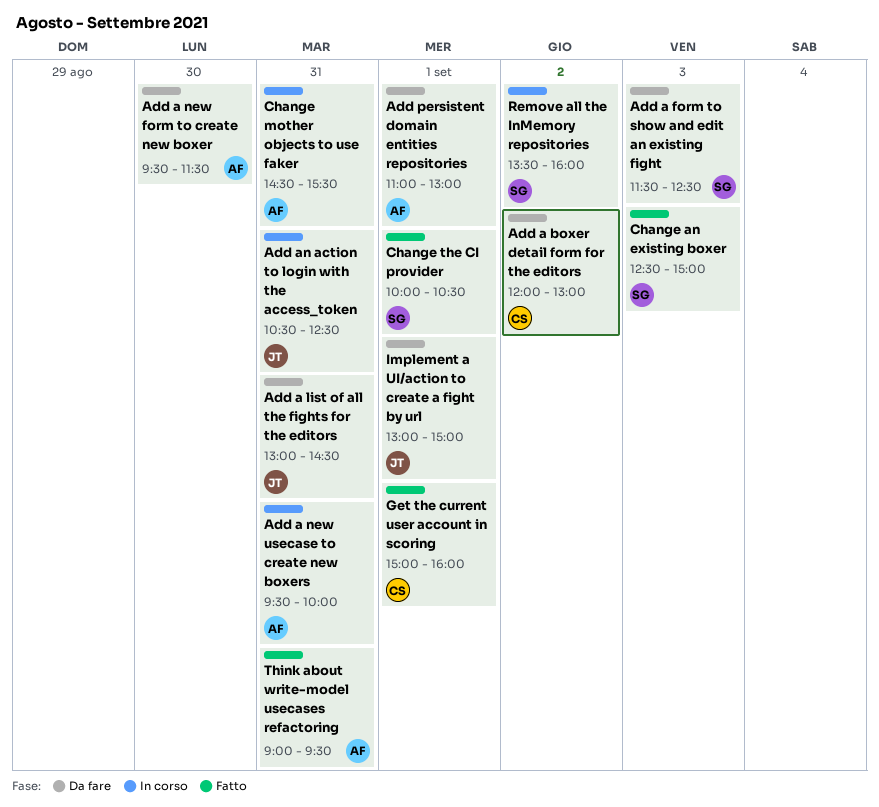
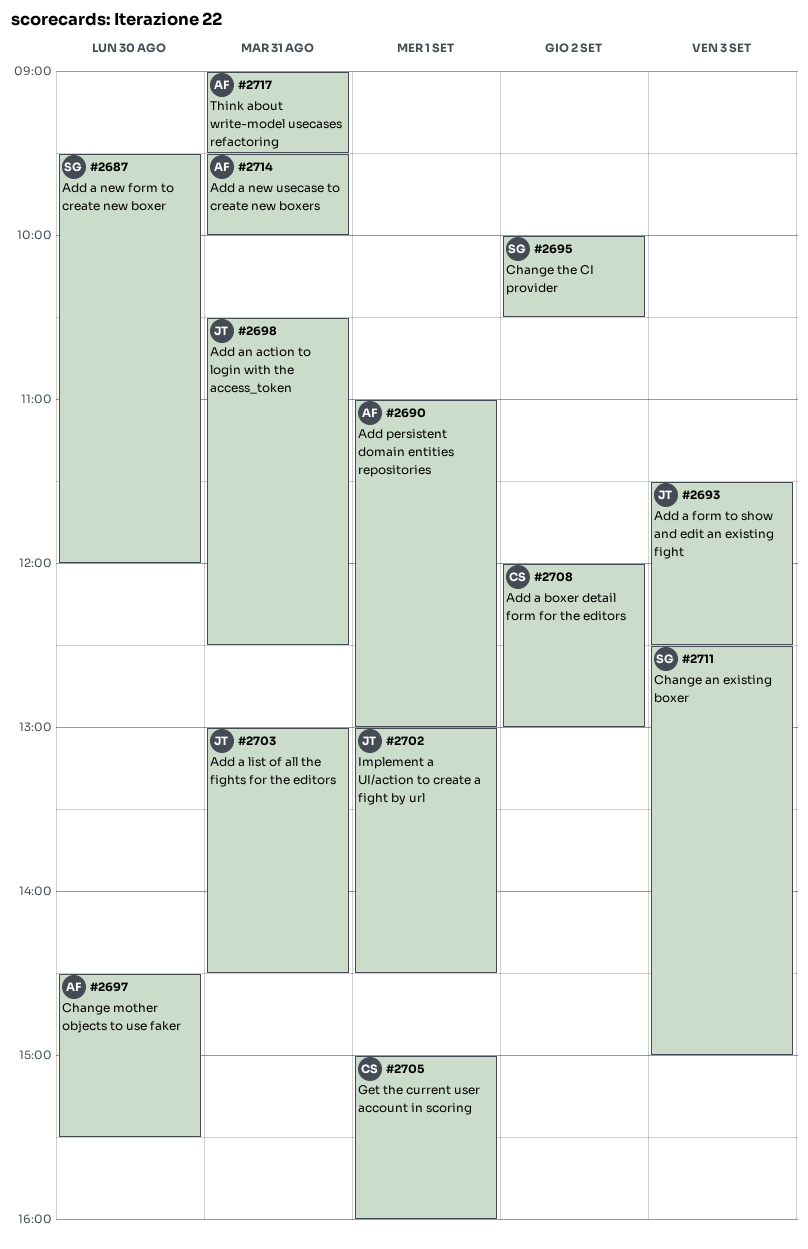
Add a form to show and edit an existing fight, owner: SG -> JT
Add a new form to create new boxer, owner: AF -> SG
Add a new form to create new boxer, ends: 11:30 -> 12:00
Change mother objects to use faker, day: Aug 31 -> Aug 30
Change the CI provider, day: Sep 1 -> Sep 2
Implement a UI/action to create a fight by url, ends: 15:00 -> 14:30
Remove all the InMemory repositories: present -> none

